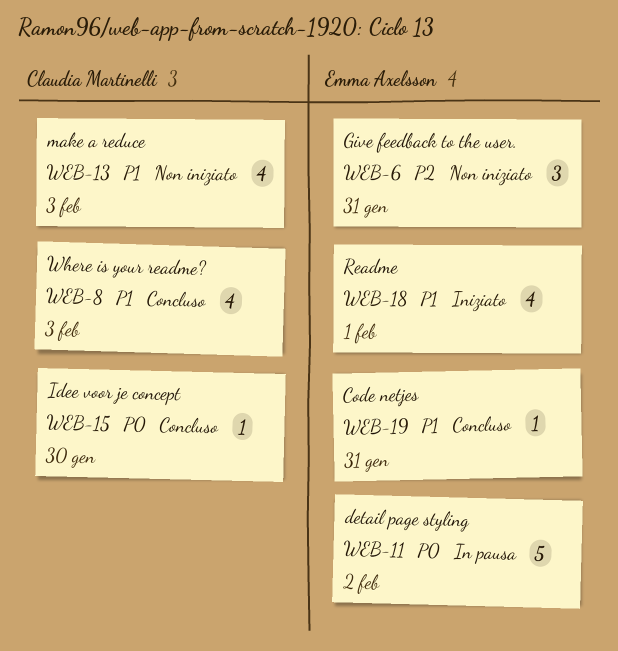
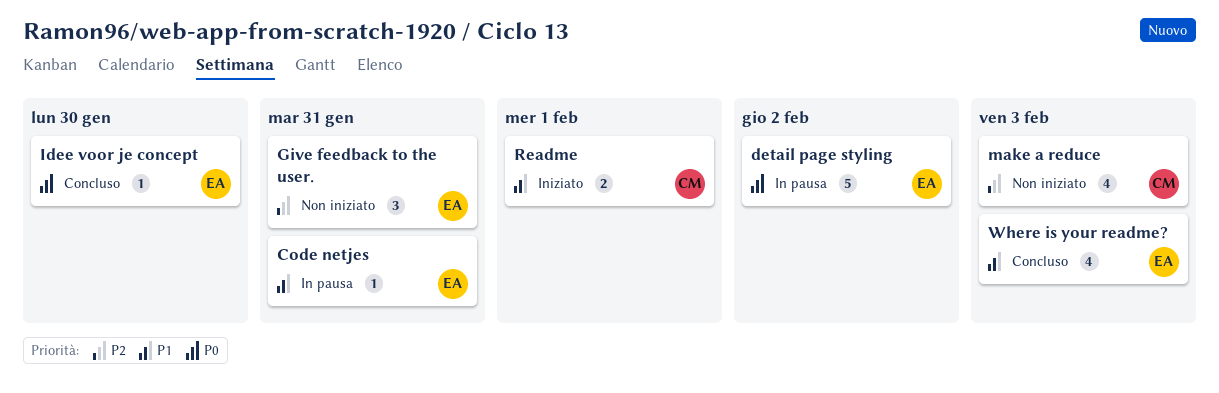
Code netjes, status: Concluso -> In pausa
Idee voor je concept, owner: Claudia Martinelli -> Emma Axelsson
make a reduce, priority: P1 -> P2
Readme, owner: Emma Axelsson -> Claudia Martinelli
Readme, estimate: 4 -> 2
Where is your readme?, owner: Claudia Martinelli -> Emma Axelsson

